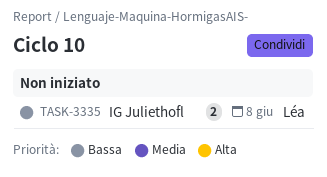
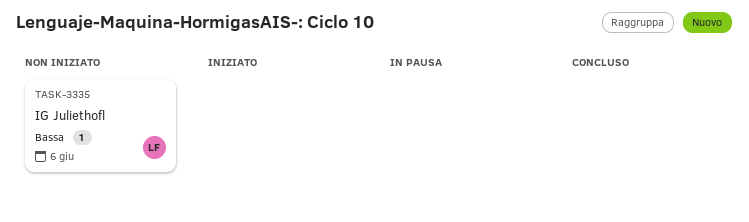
TASK-3335, estimate: 2 -> 1
TASK-3335, due: Jun 8 -> Jun 6

